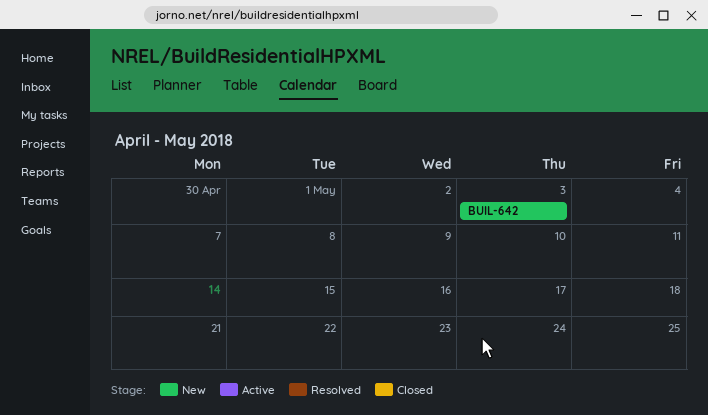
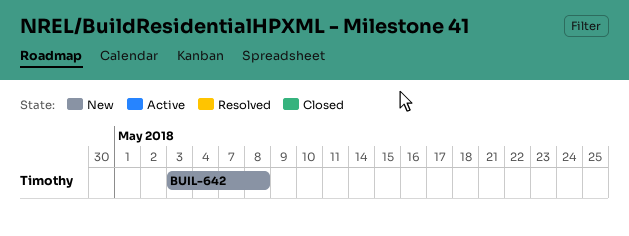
BUIL-642, due: May 3 -> May 8

